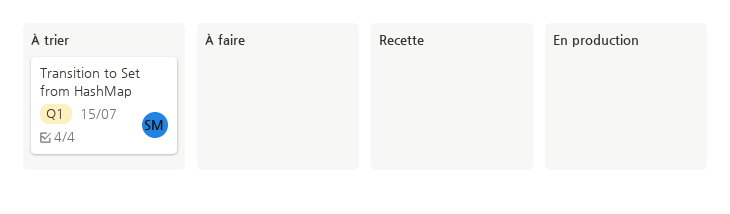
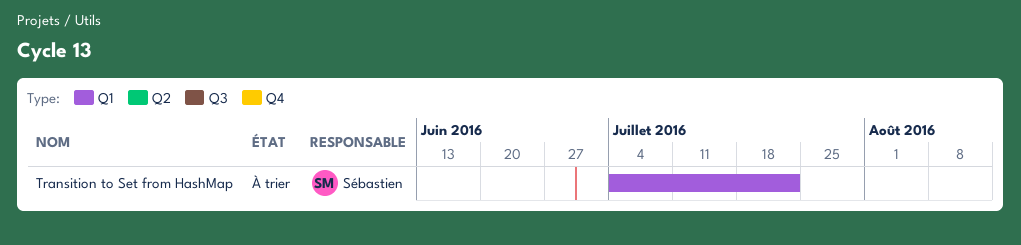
Transition to Set from HashMap, due: Jul 15 -> Jul 22

